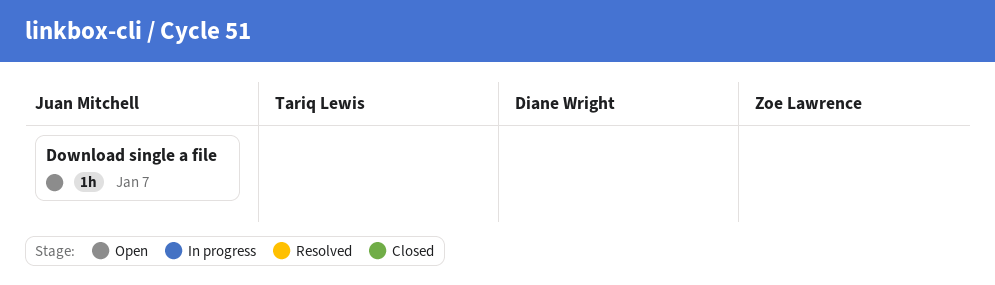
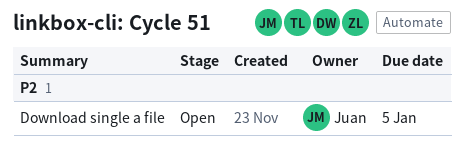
Download single a file, due: Jan 7 -> Jan 5

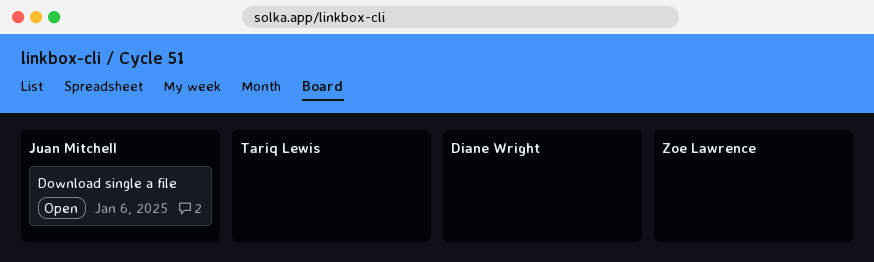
Download single a file, due: Jan 5 -> Jan 6

